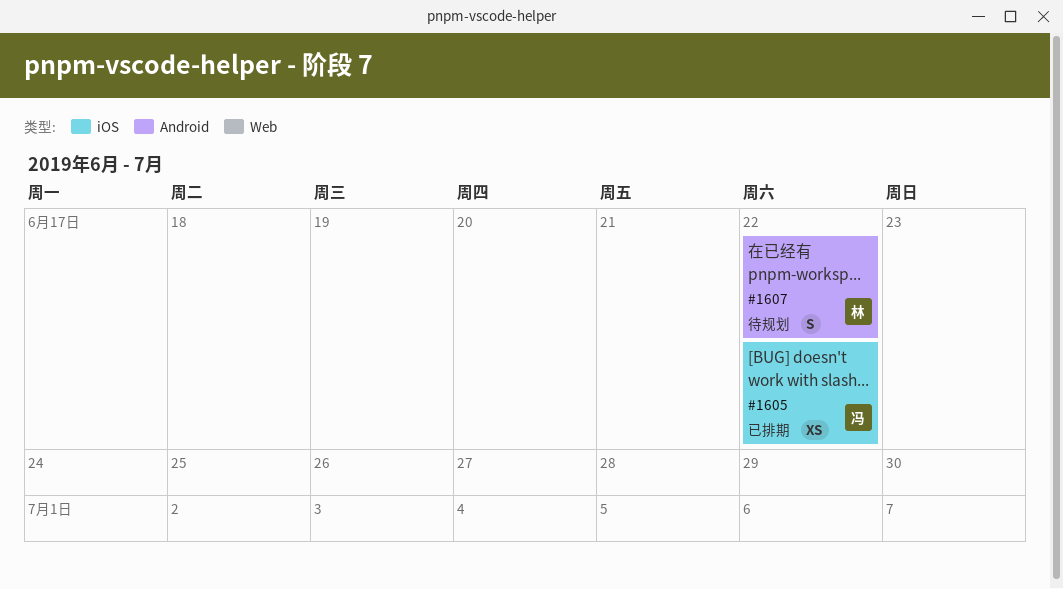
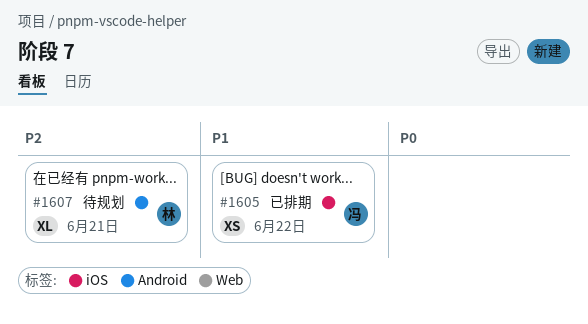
#1607, estimate: S -> XL
#1607, due: Jun 22 -> Jun 21

